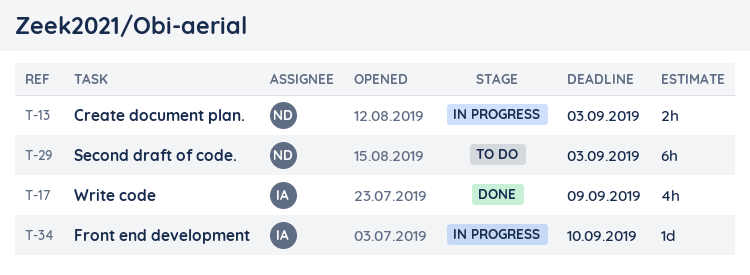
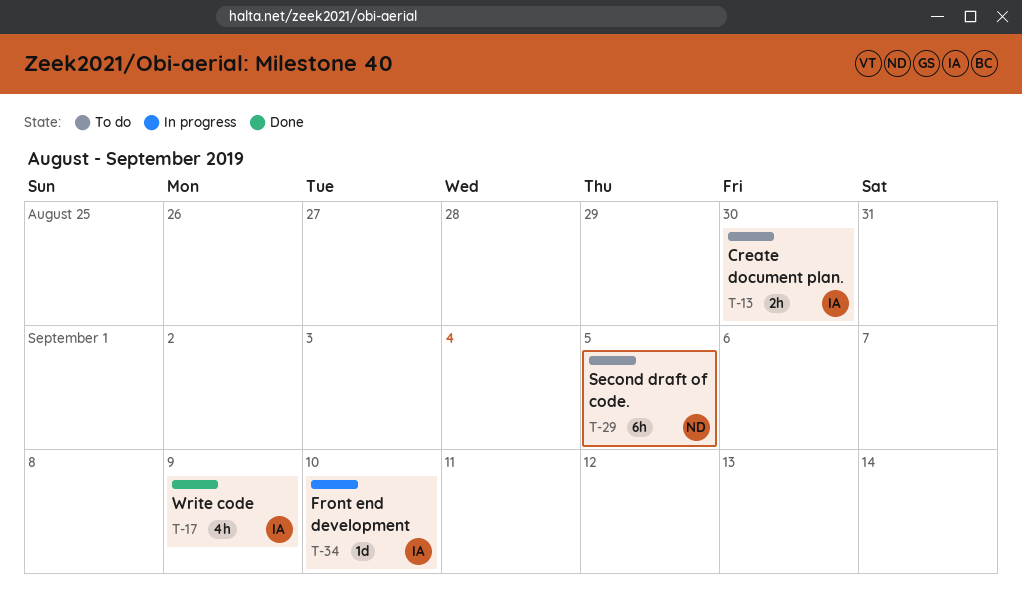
T-13, status: In progress -> To do
T-13, owner: ND -> IA
T-13, due: Sep 3 -> Aug 30
T-29, due: Sep 3 -> Sep 5

